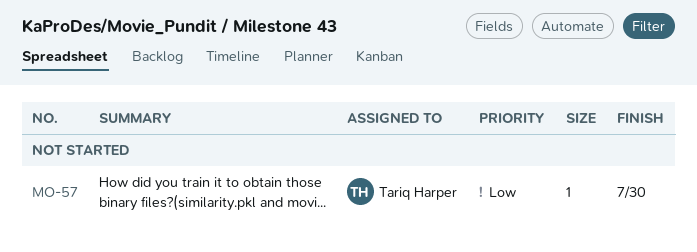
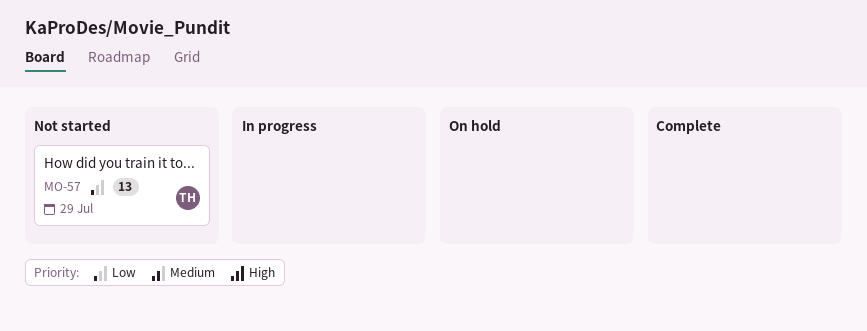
MO-57, estimate: 1 -> 13
MO-57, due: Jul 30 -> Jul 29

